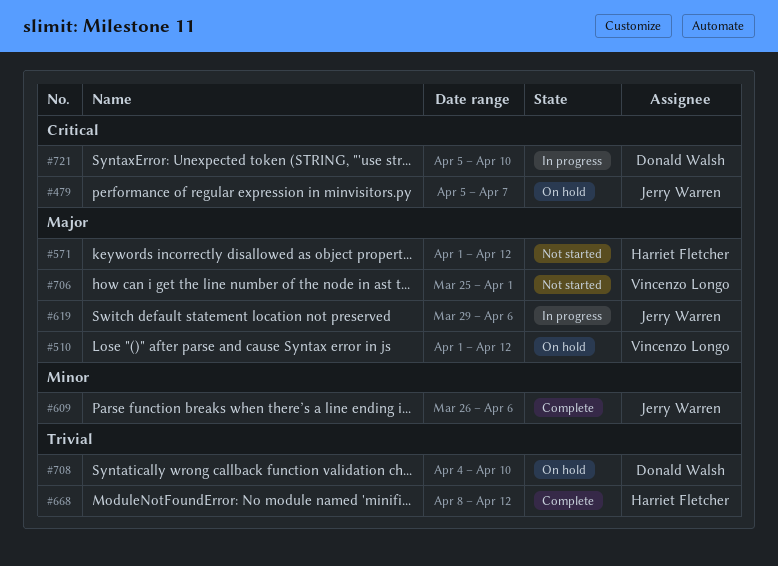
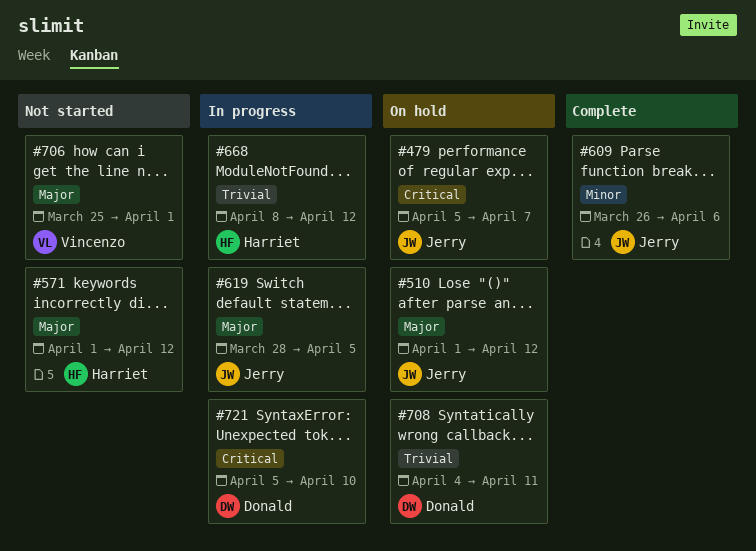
#510, owner: Vincenzo Longo -> Jerry Warren
#619, start: Mar 29 -> Mar 28
#619, due: Apr 6 -> Apr 5
#668, status: Complete -> In progress
#708, due: Apr 10 -> Apr 11

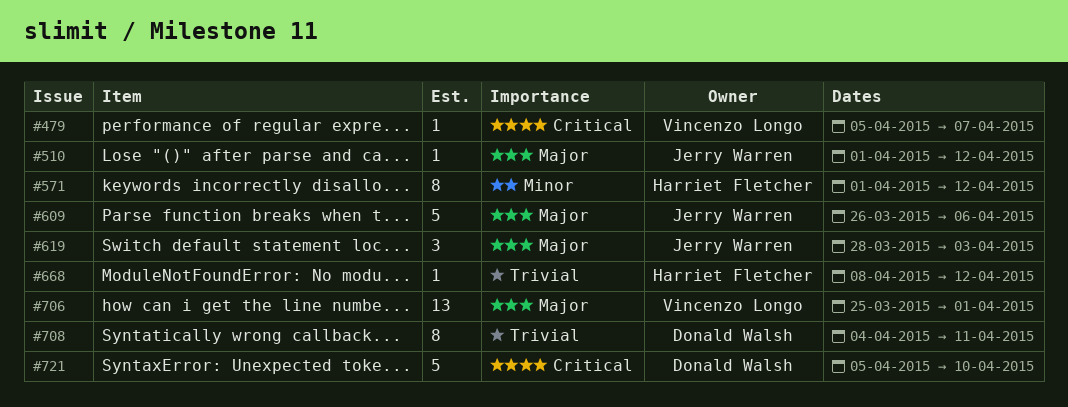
#479, owner: Jerry Warren -> Vincenzo Longo
#571, priority: Major -> Minor
#609, priority: Minor -> Major
#619, due: Apr 5 -> Apr 3

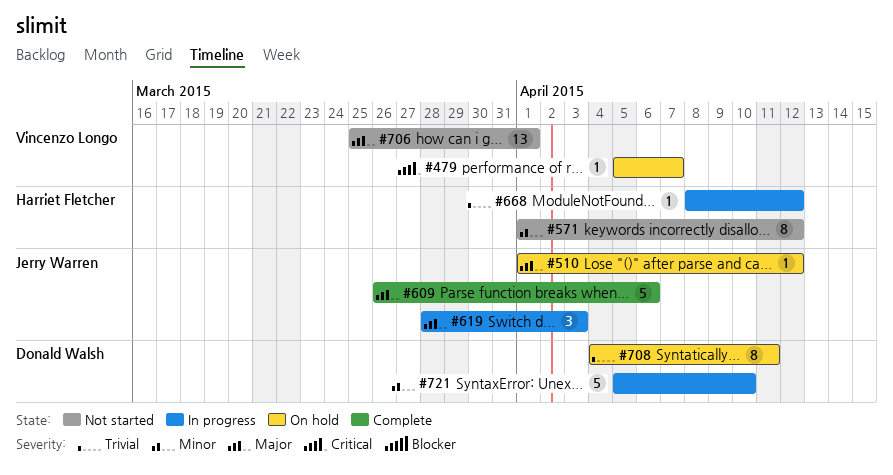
#721, priority: Critical -> Minor

